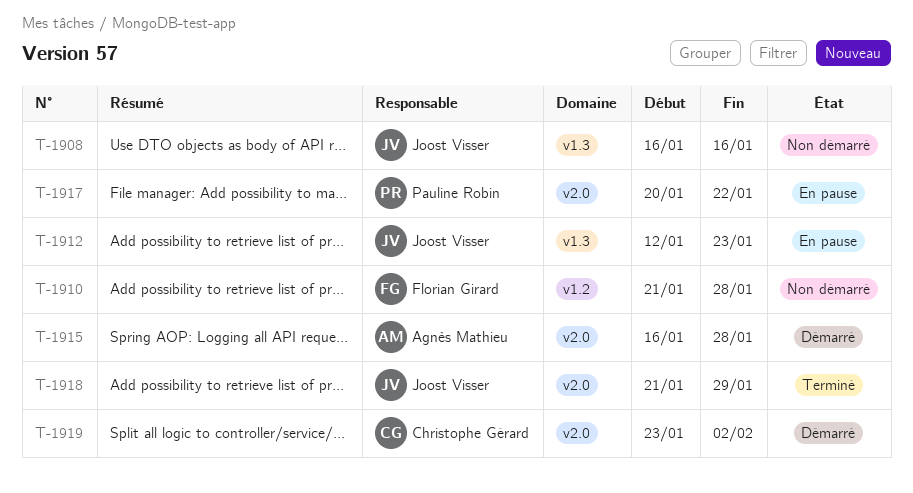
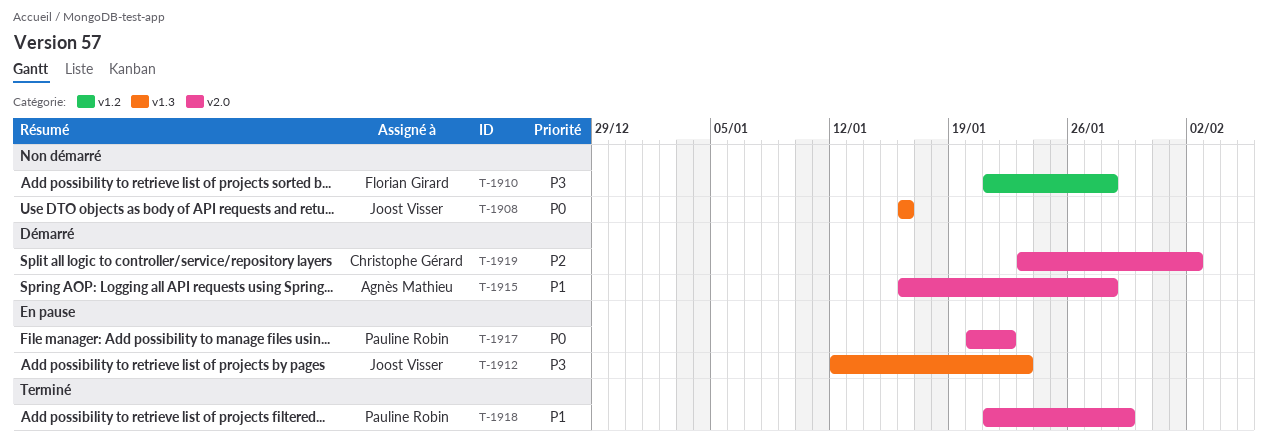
T-1918, owner: Joost Visser -> Pauline Robin

